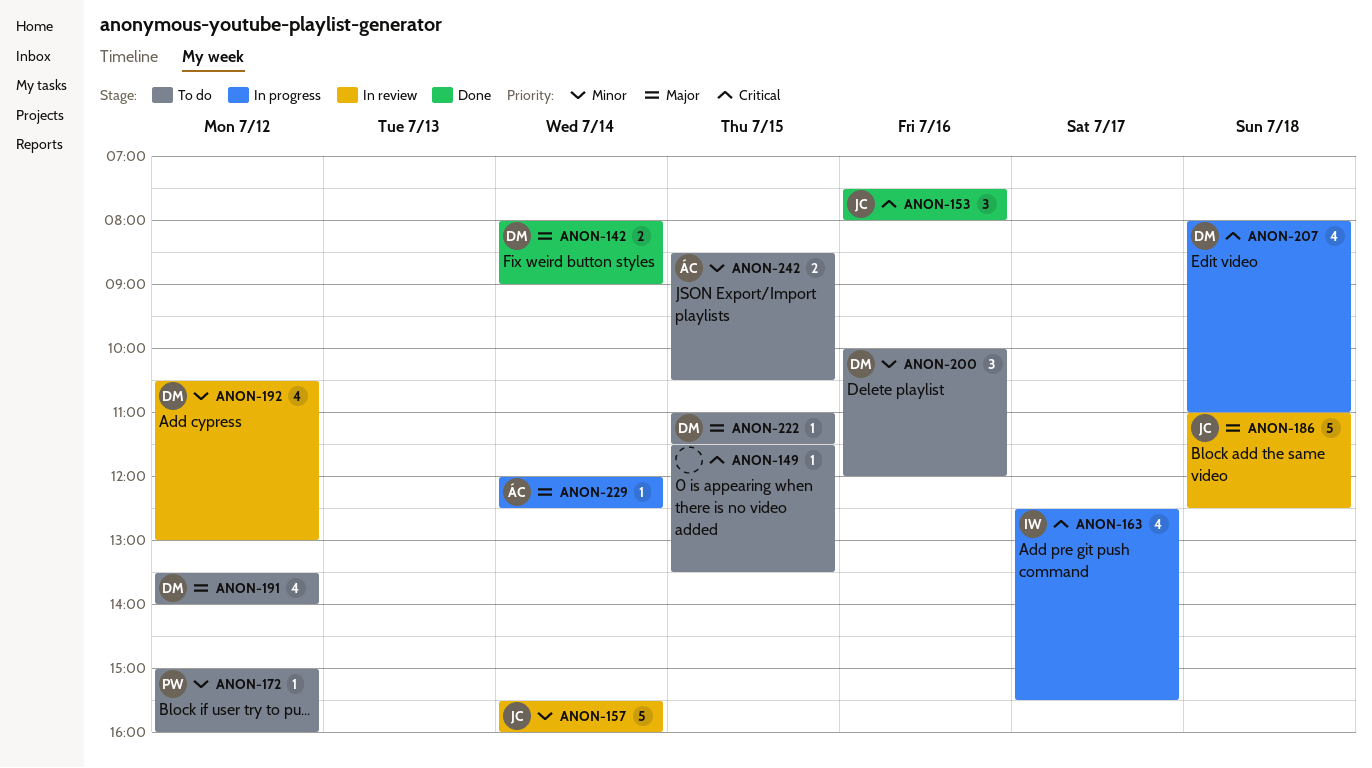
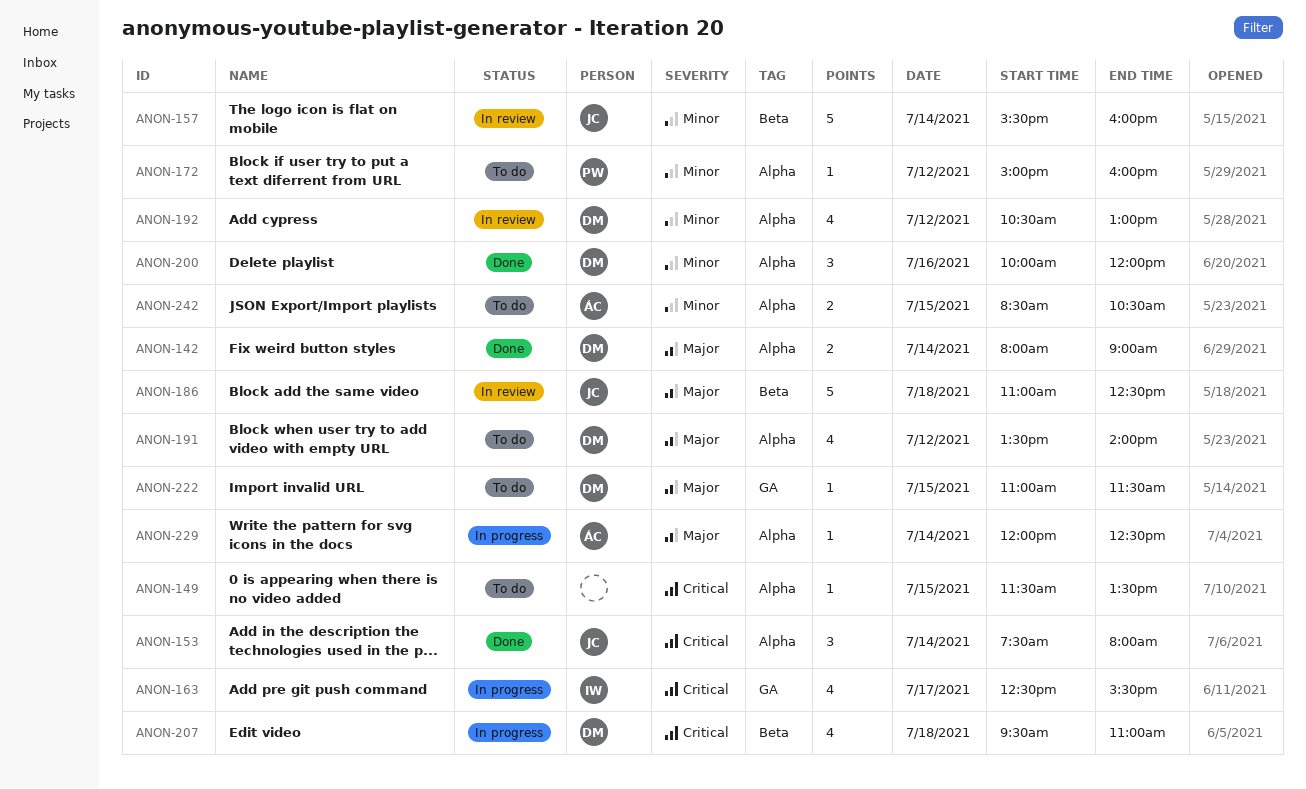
ANON-153, day: Jul 16 -> Jul 14
ANON-200, status: To do -> Done
ANON-207, begins: 08:00 -> 09:30

